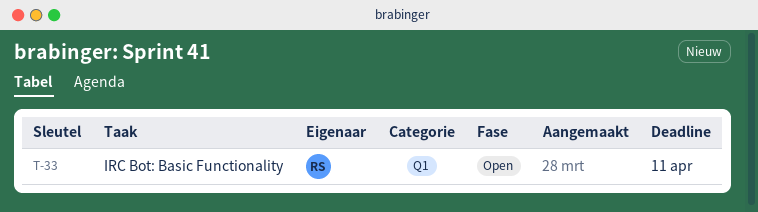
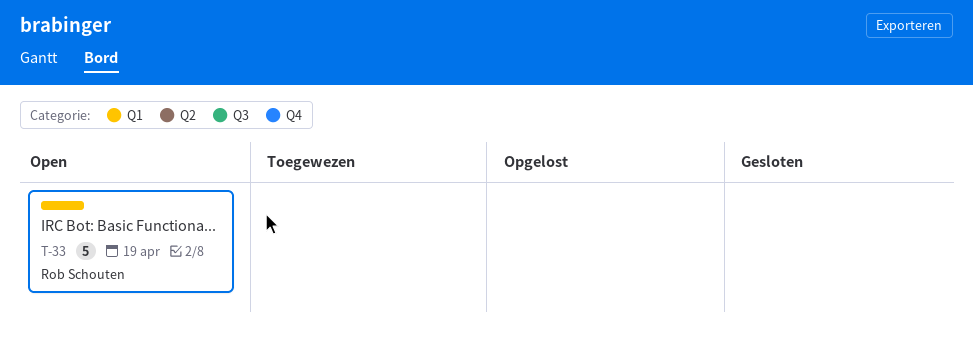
T-33, due: Apr 11 -> Apr 19

